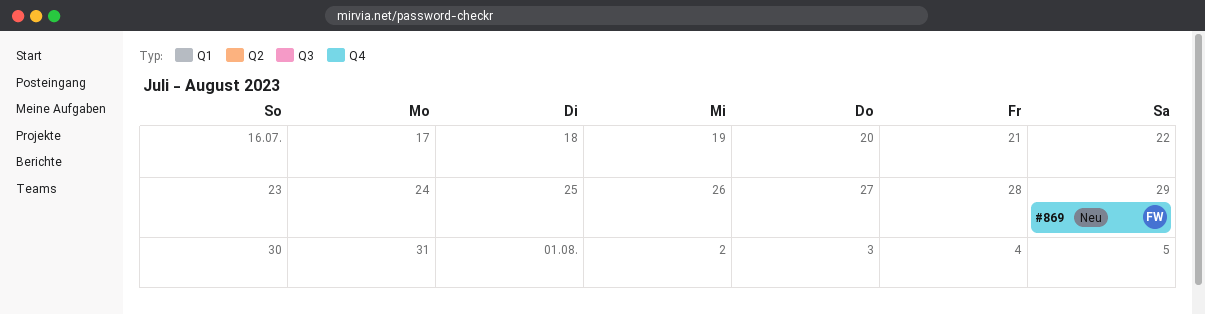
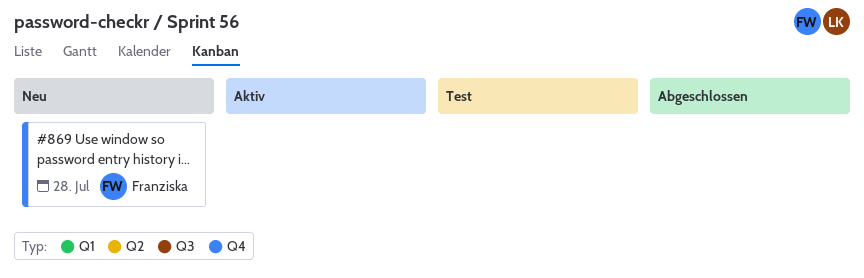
#869, due: Jul 29 -> Jul 28

